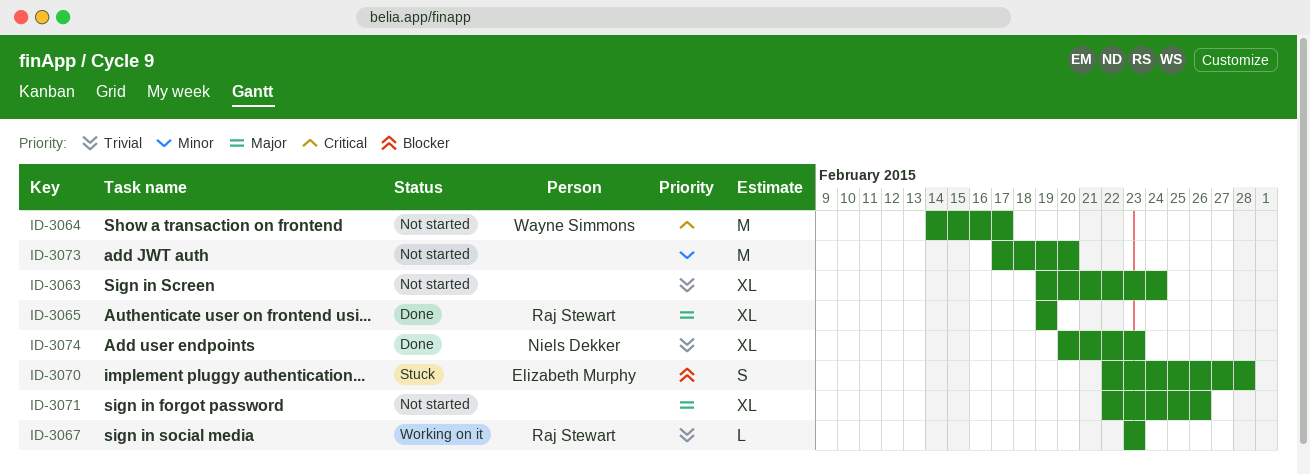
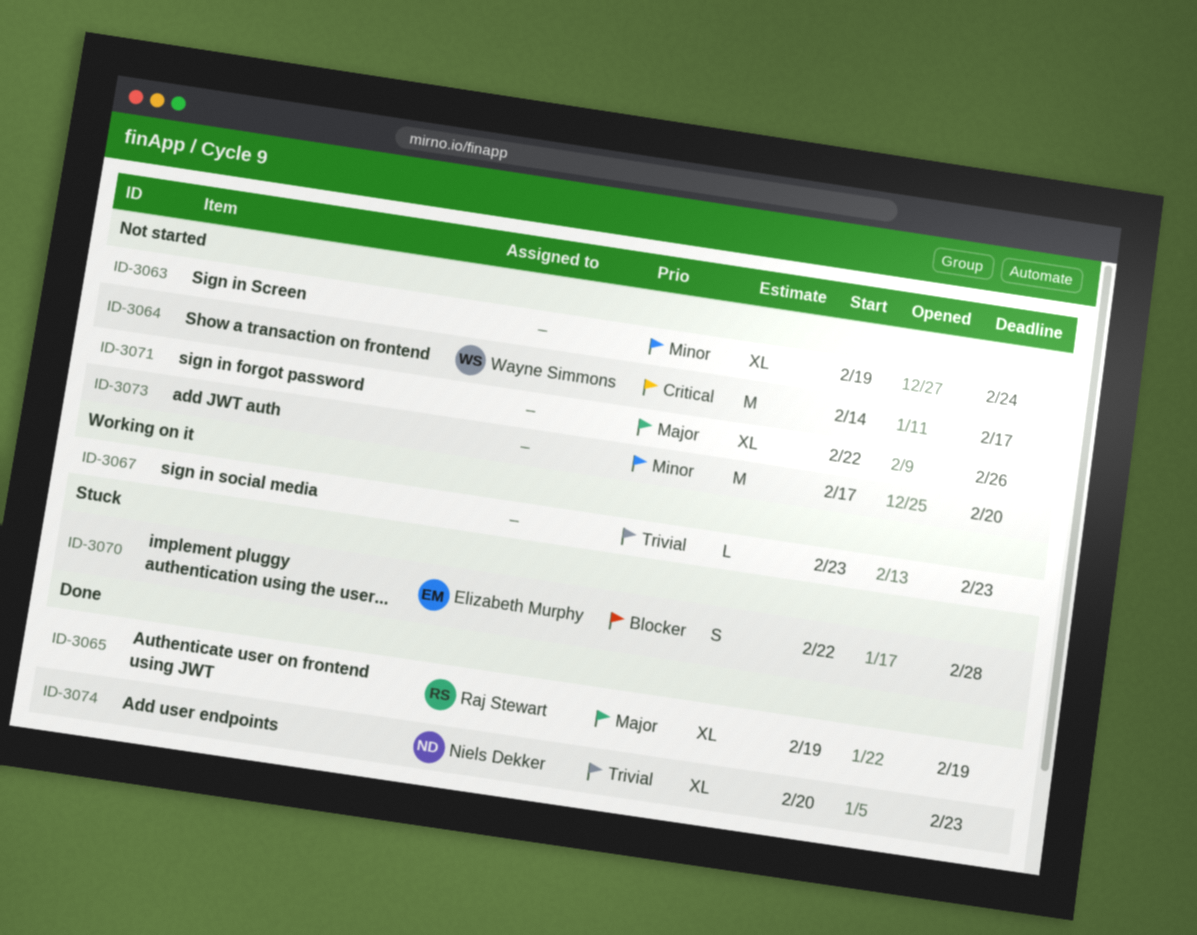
ID-3063, priority: Trivial -> Minor
ID-3067, owner: Raj Stewart -> none

